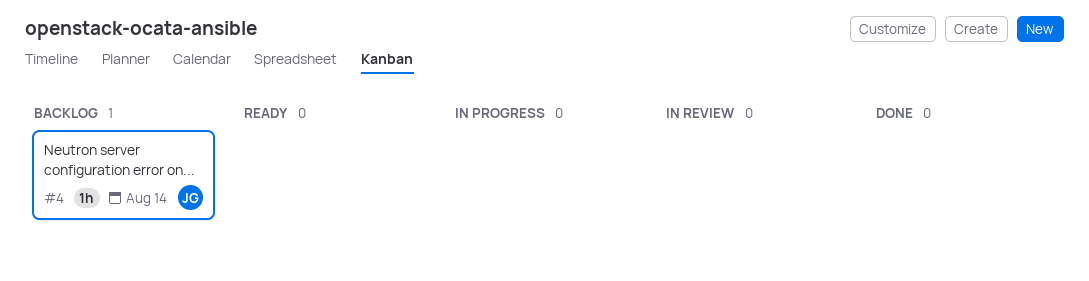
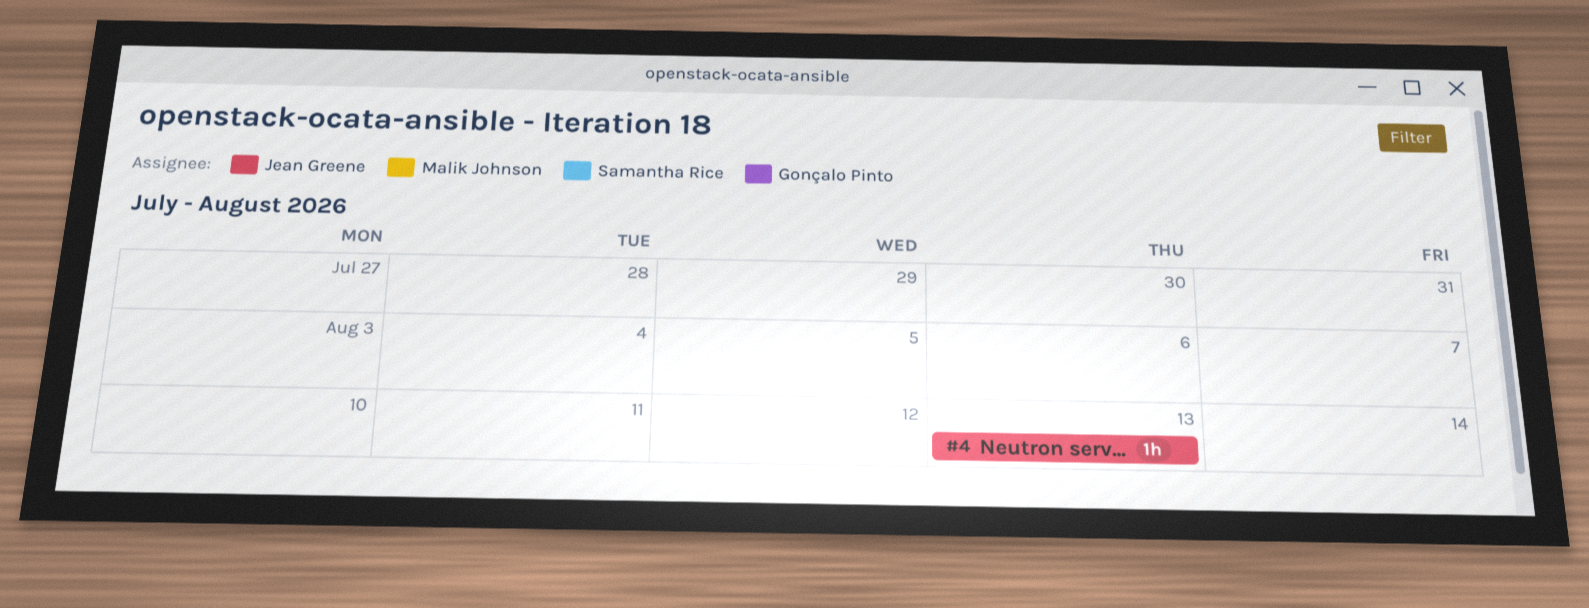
#4, due: Aug 14 -> Aug 13

